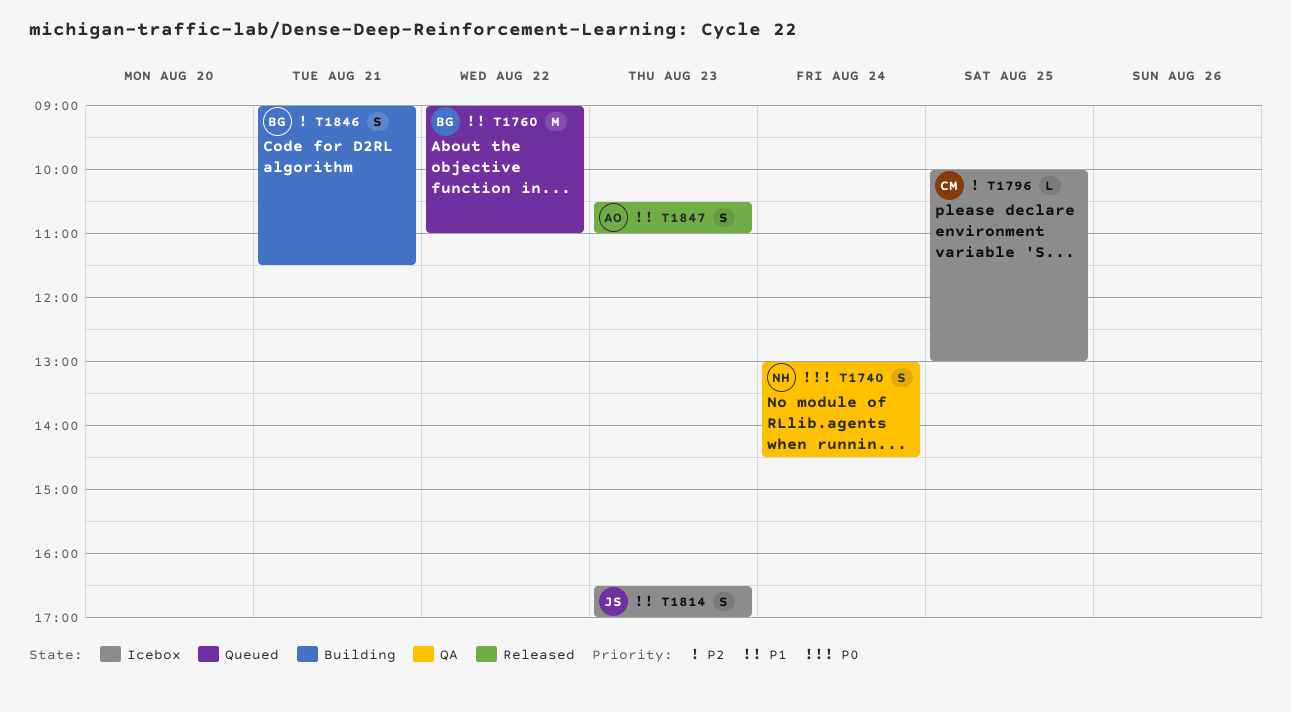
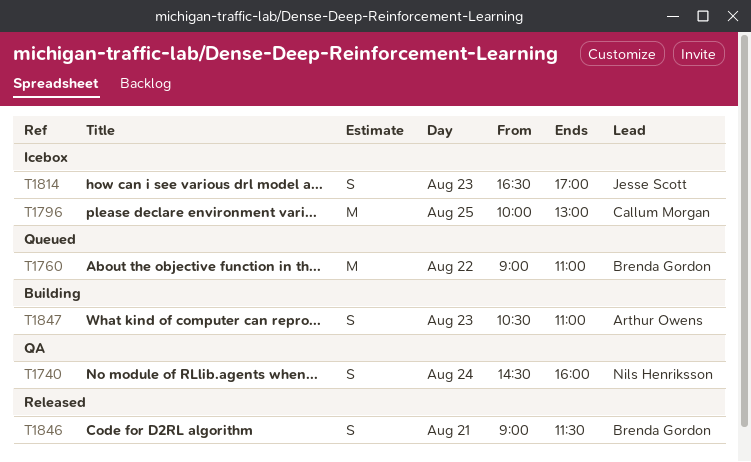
T1740, begins: 13:00 -> 14:30
T1740, ends: 14:30 -> 16:00
T1796, estimate: L -> M
T1846, status: Building -> Released
T1847, status: Released -> Building

